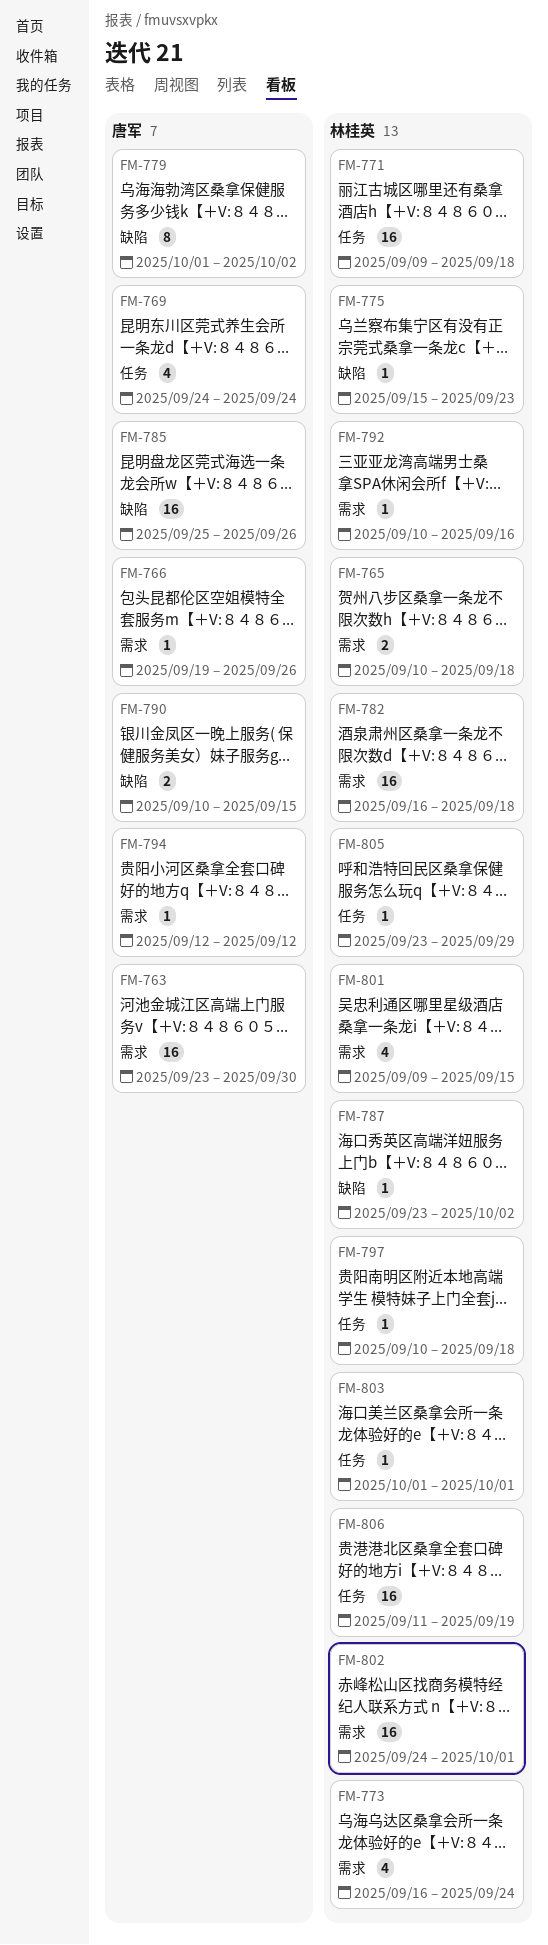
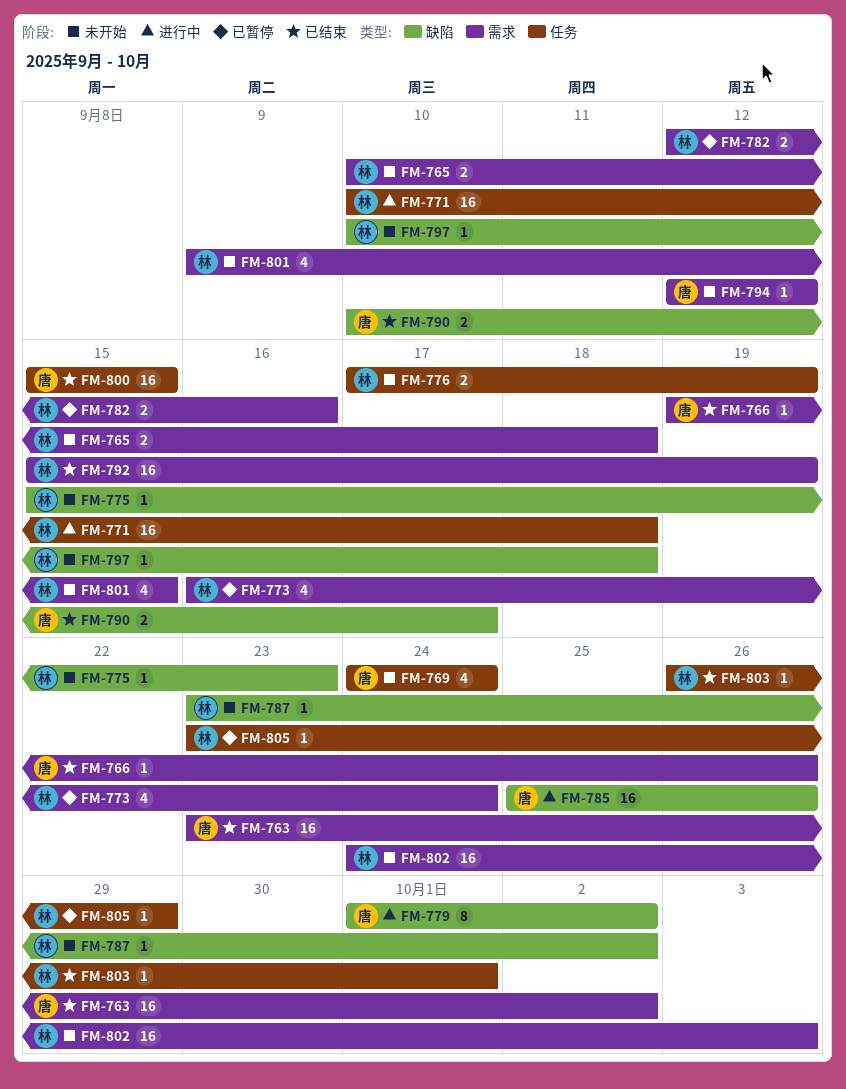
FM-763, due: Sep 30 -> Oct 2
FM-771, start: Sep 9 -> Sep 10
FM-776: none -> present
FM-782, estimate: 16 -> 2
FM-782, start: Sep 16 -> Sep 12
FM-782, due: Sep 18 -> Sep 16
FM-790, due: Sep 15 -> Sep 17
FM-792, estimate: 1 -> 16
FM-792, start: Sep 10 -> Sep 15
FM-792, due: Sep 16 -> Sep 19
FM-797, label: 任务 -> 缺陷
FM-800: none -> present
FM-802, due: Oct 1 -> Oct 3
FM-803, start: Oct 1 -> Sep 26
FM-806: present -> none

